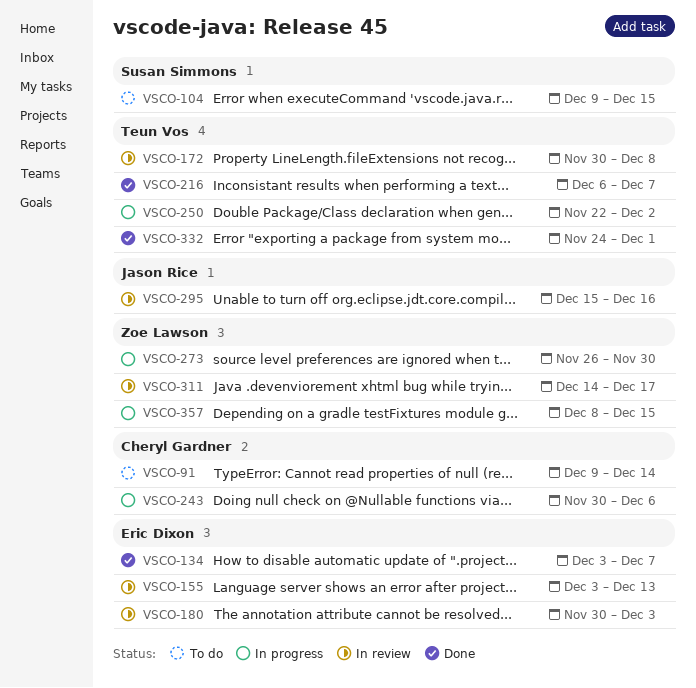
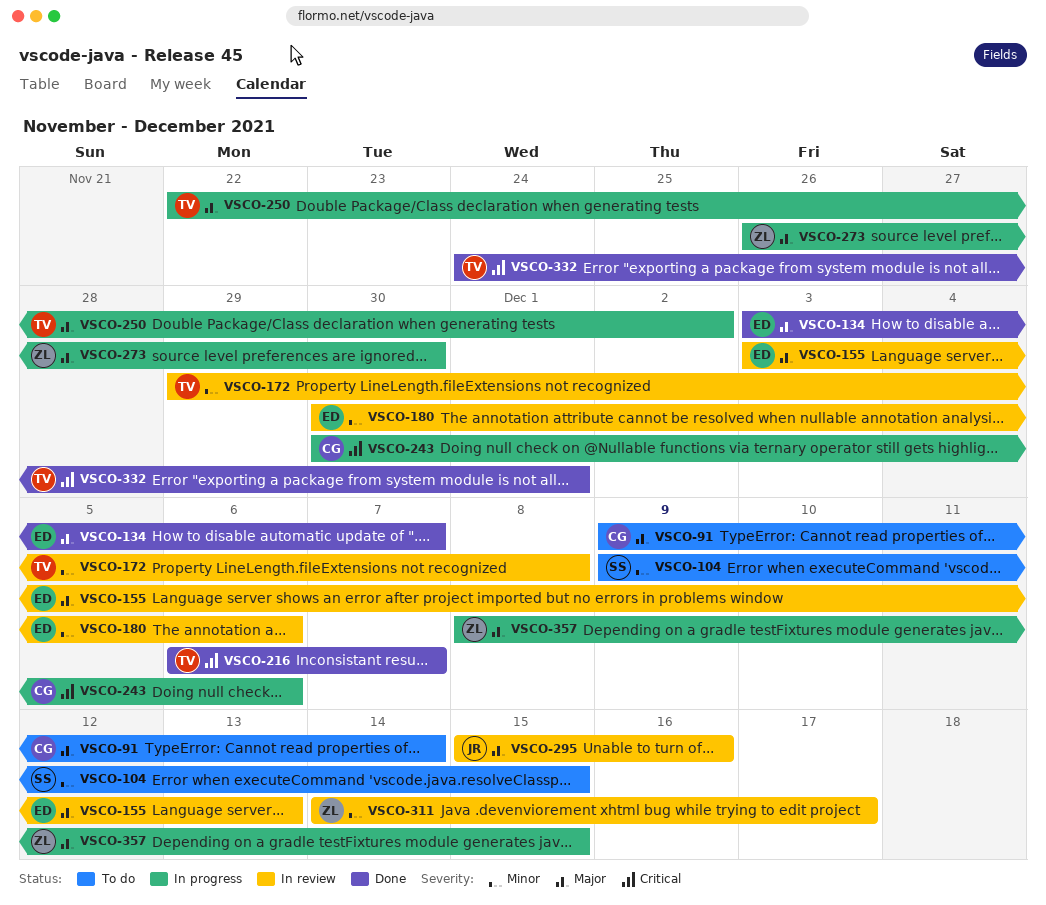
VSCO-172, start: Nov 30 -> Nov 29
VSCO-180, due: Dec 3 -> Dec 6

